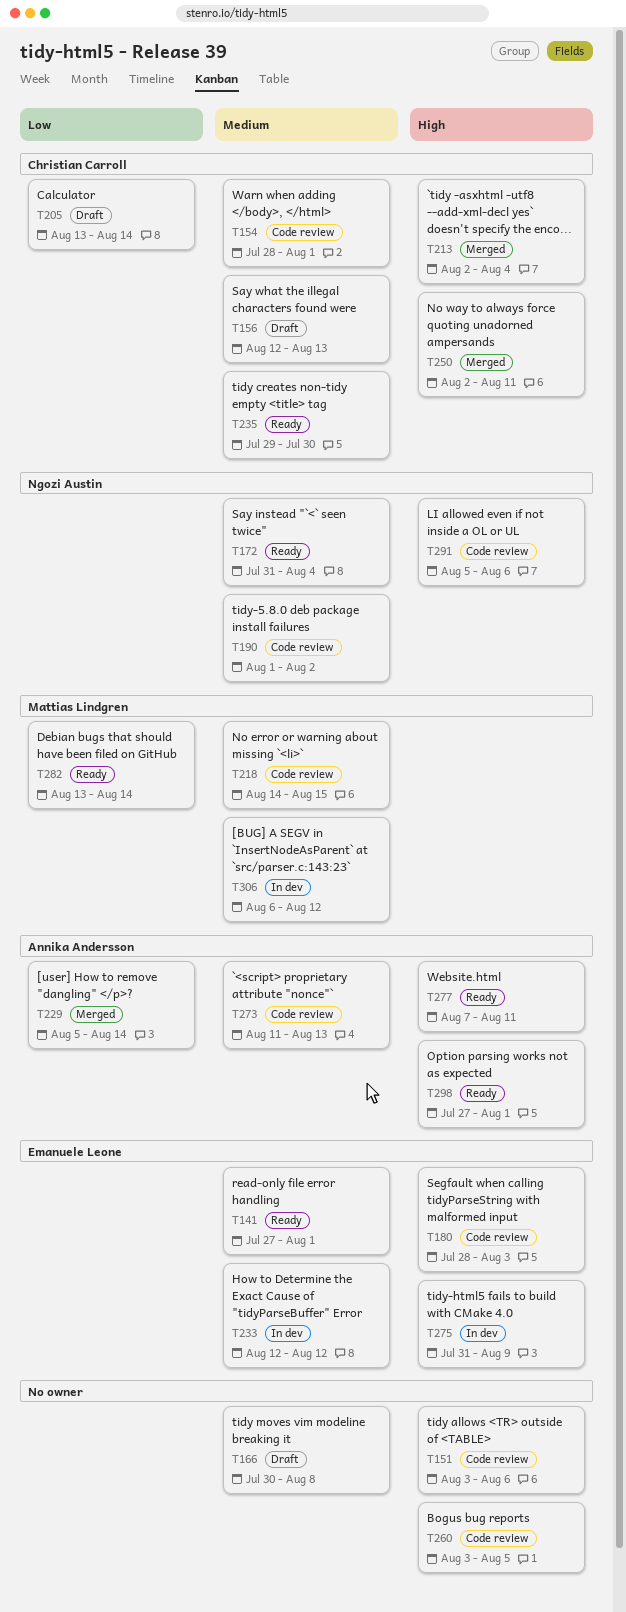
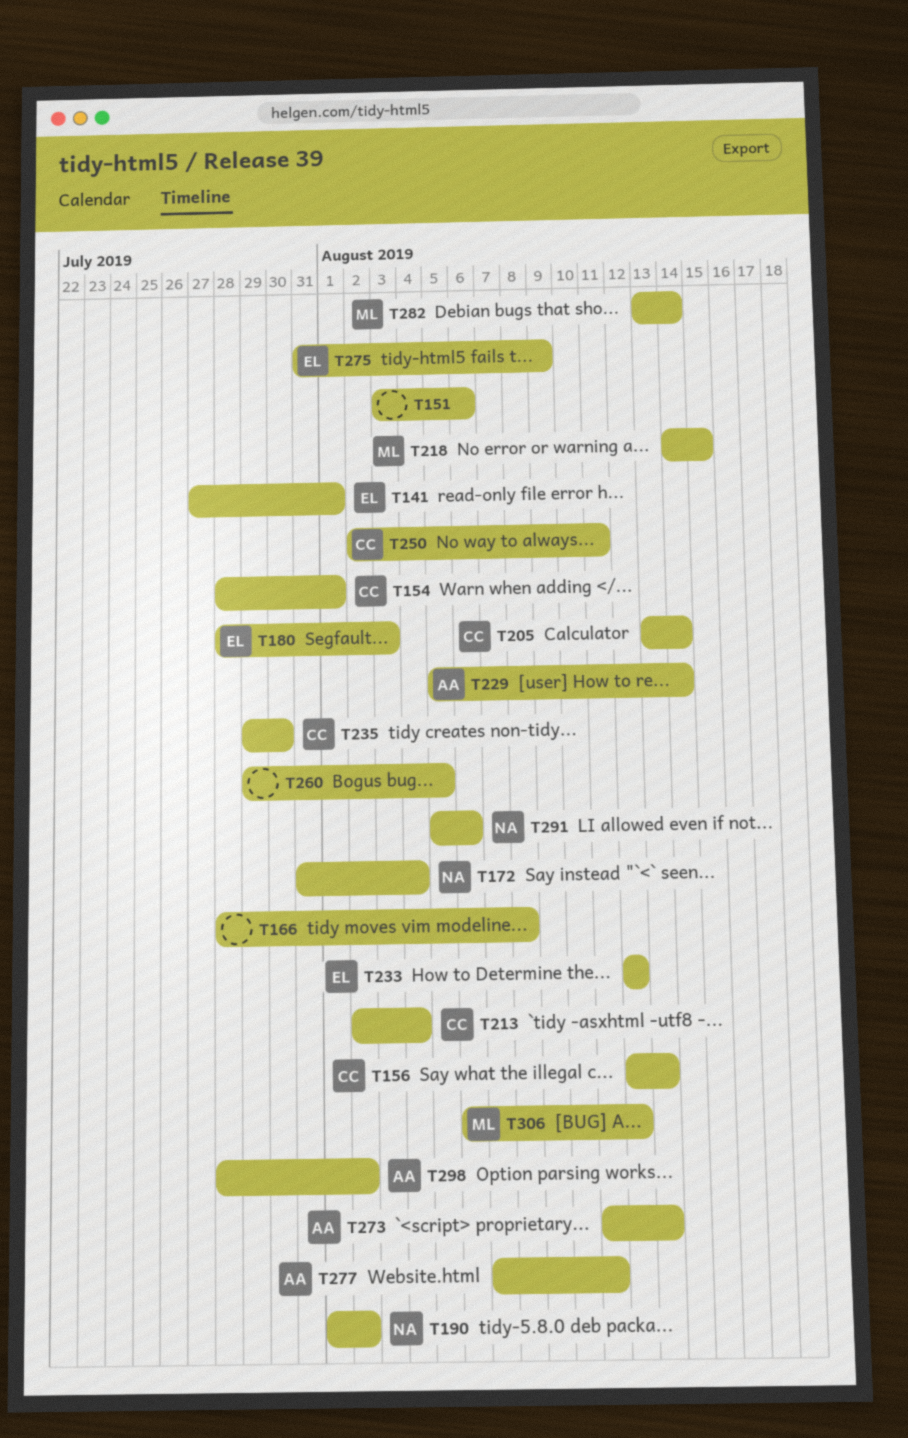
T166, start: Jul 30 -> Jul 28
T260, start: Aug 3 -> Jul 29
T298, start: Jul 27 -> Jul 28
T298, due: Aug 1 -> Aug 2

